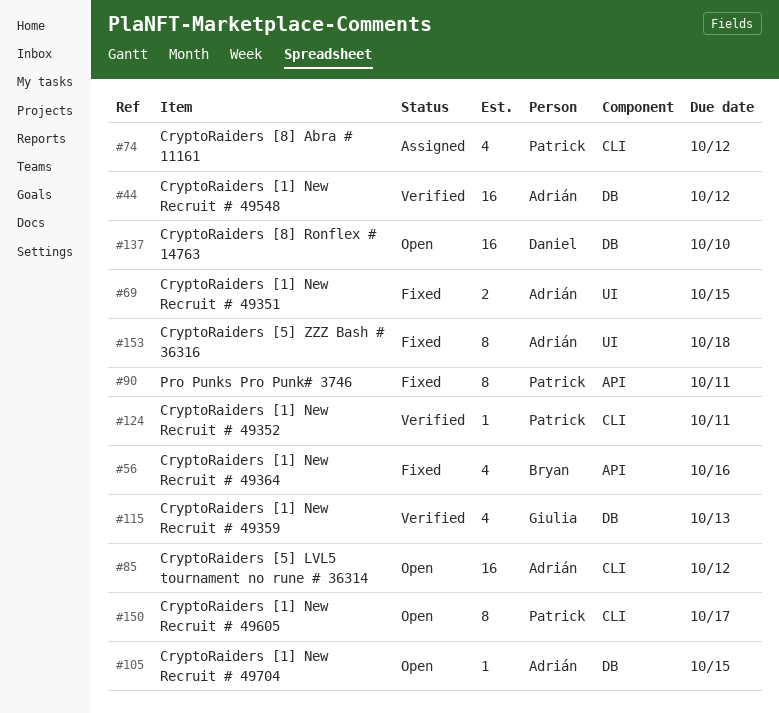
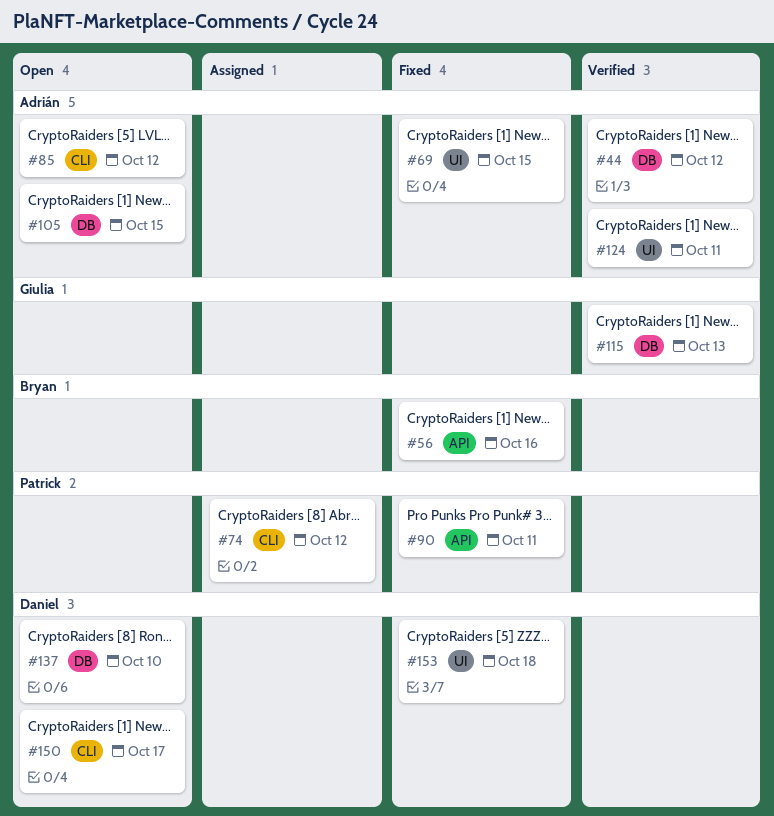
#124, owner: Patrick -> Adrián
#124, label: CLI -> UI
#150, owner: Patrick -> Daniel
#153, owner: Adrián -> Daniel

